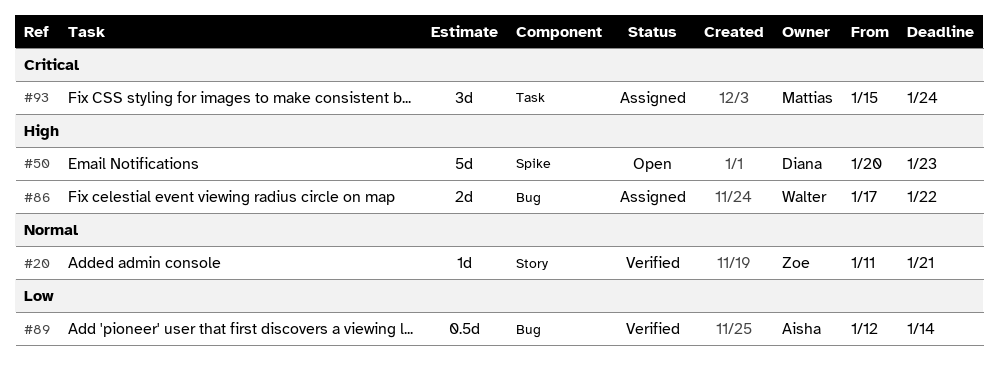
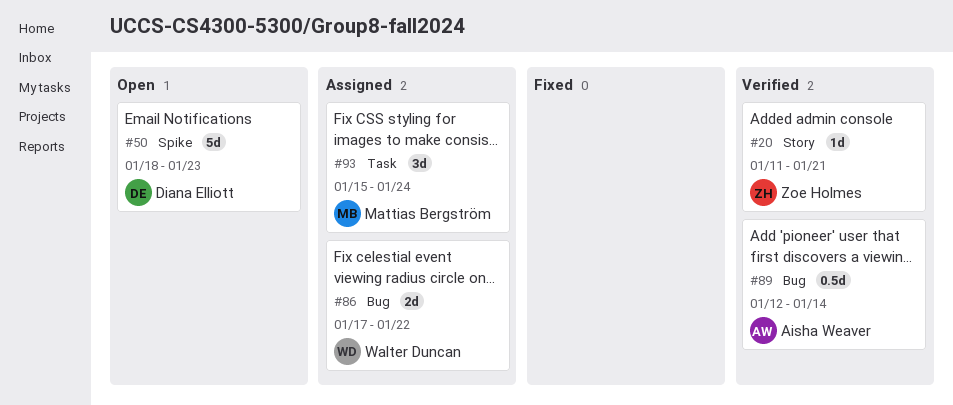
#50, start: Jan 20 -> Jan 18

